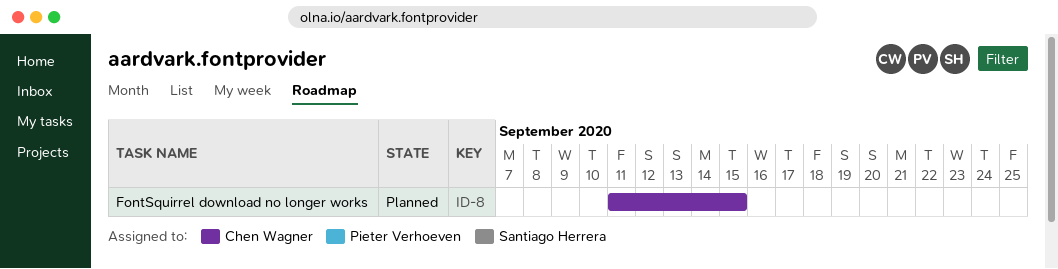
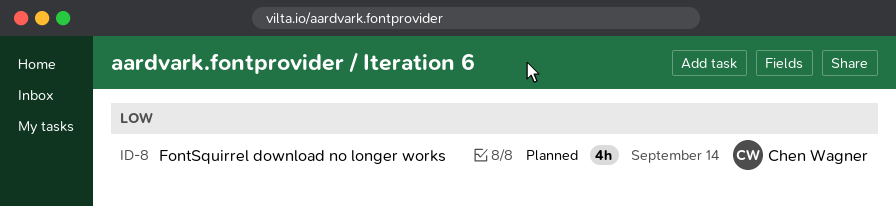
ID-8, due: Sep 15 -> Sep 14

